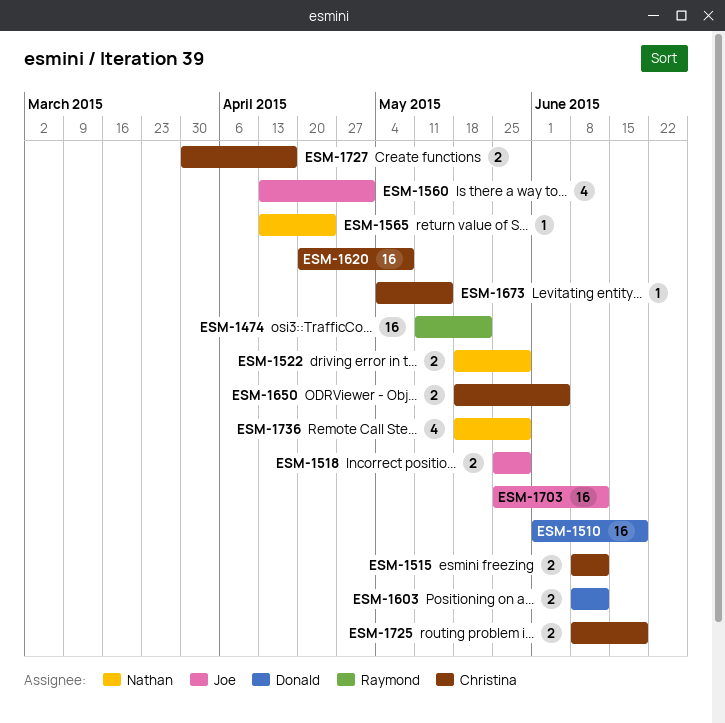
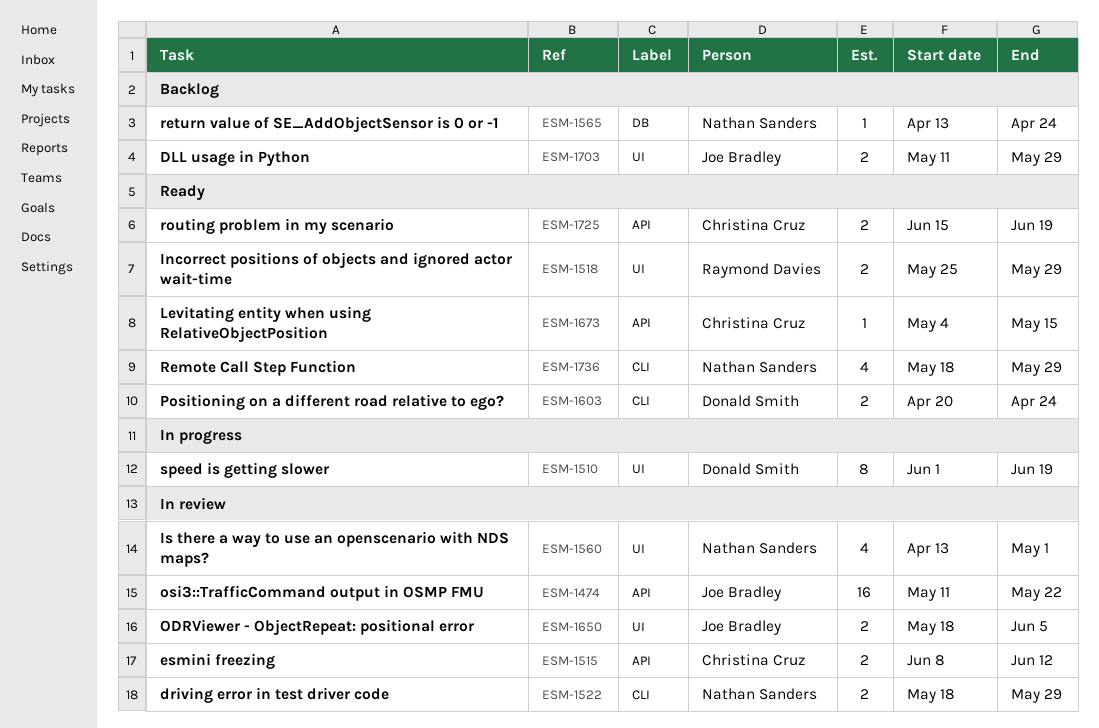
ESM-1474, owner: Raymond Davies -> Joe Bradley
ESM-1510, estimate: 16 -> 8
ESM-1518, owner: Joe Bradley -> Raymond Davies
ESM-1560, owner: Joe Bradley -> Nathan Sanders
ESM-1603, start: Jun 8 -> Apr 20
ESM-1603, due: Jun 12 -> Apr 24
ESM-1620: present -> none
ESM-1650, owner: Christina Cruz -> Joe Bradley
ESM-1703, estimate: 16 -> 2
ESM-1703, start: May 25 -> May 11
ESM-1703, due: Jun 12 -> May 29
ESM-1725, start: Jun 8 -> Jun 15
ESM-1727: present -> none

